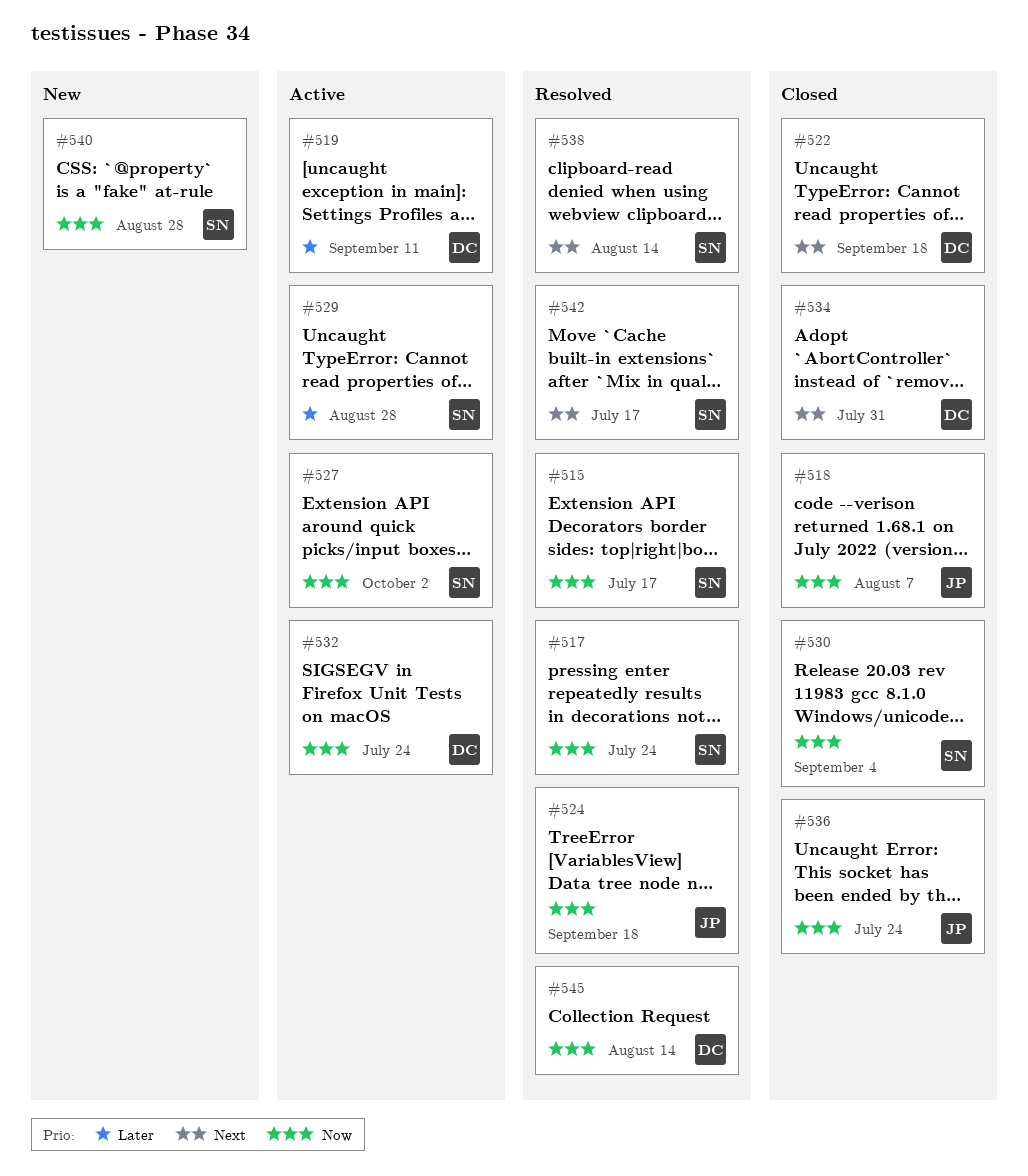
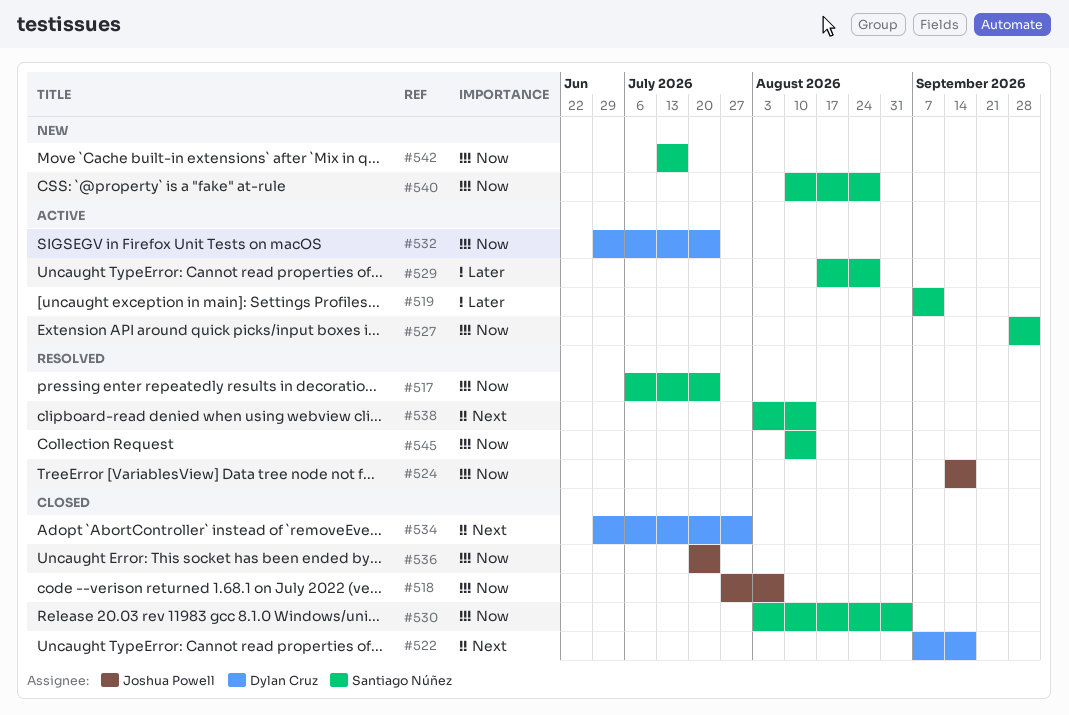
#515: present -> none
#519, owner: Dylan Cruz -> Santiago Núñez
#542, status: Resolved -> New
#542, priority: Next -> Now
#545, owner: Dylan Cruz -> Santiago Núñez

